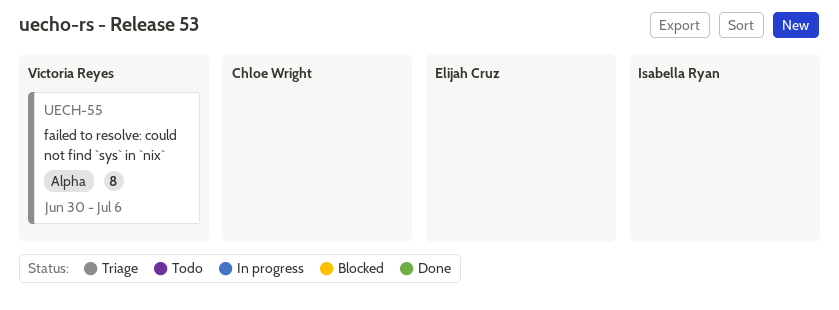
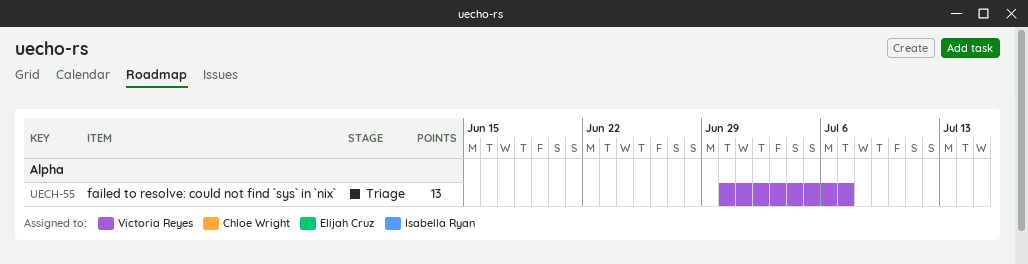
UECH-55, estimate: 8 -> 13
UECH-55, due: Jul 6 -> Jul 7

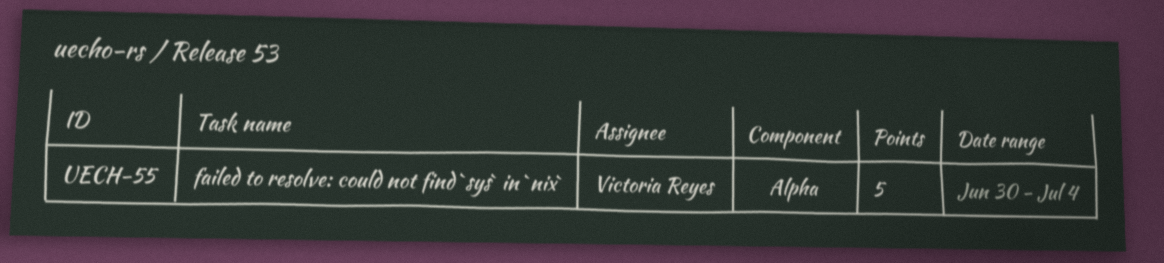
UECH-55, estimate: 13 -> 5
UECH-55, due: Jul 7 -> Jul 4

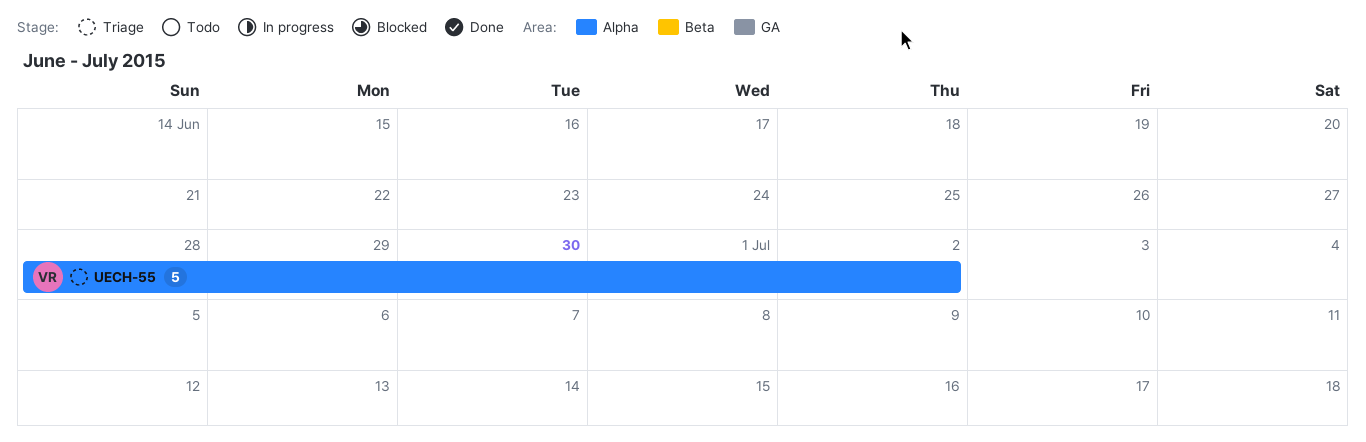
UECH-55, start: Jun 30 -> Jun 28
UECH-55, due: Jul 4 -> Jul 2

